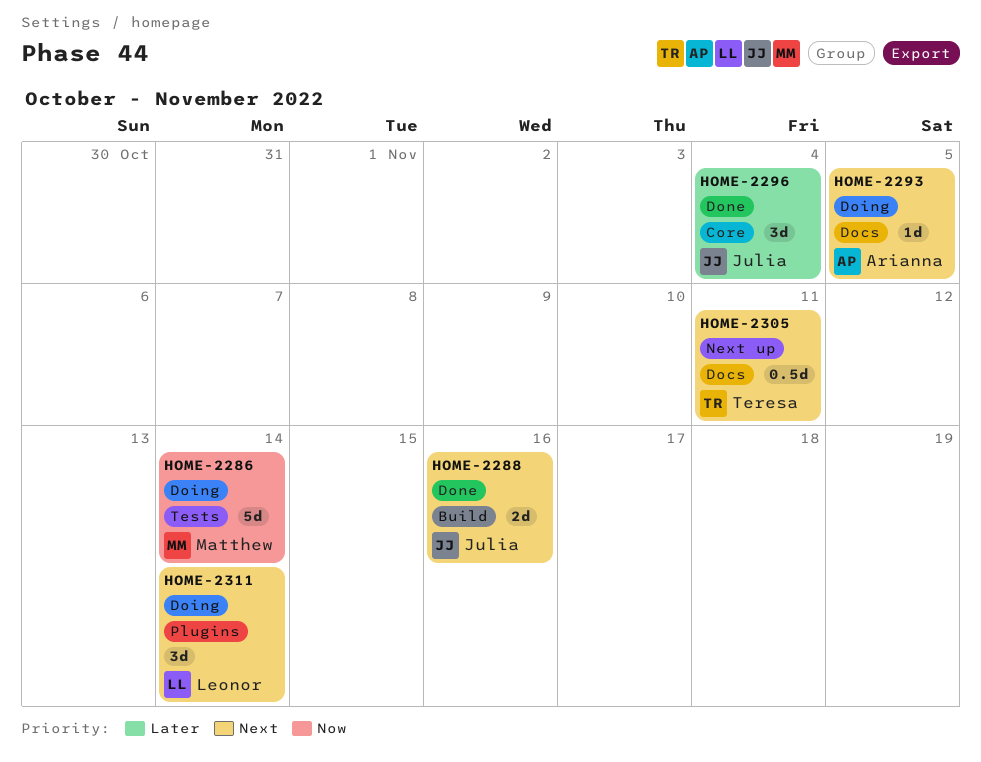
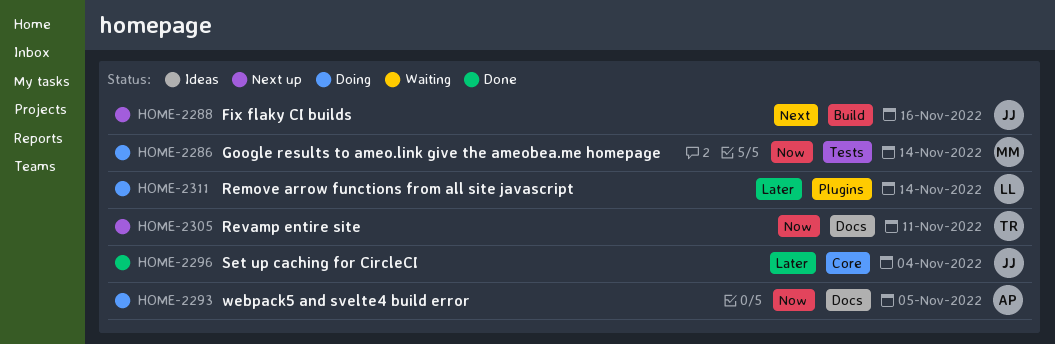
HOME-2288, status: Done -> Next up
HOME-2293, priority: Next -> Now
HOME-2305, priority: Next -> Now
HOME-2311, priority: Next -> Later

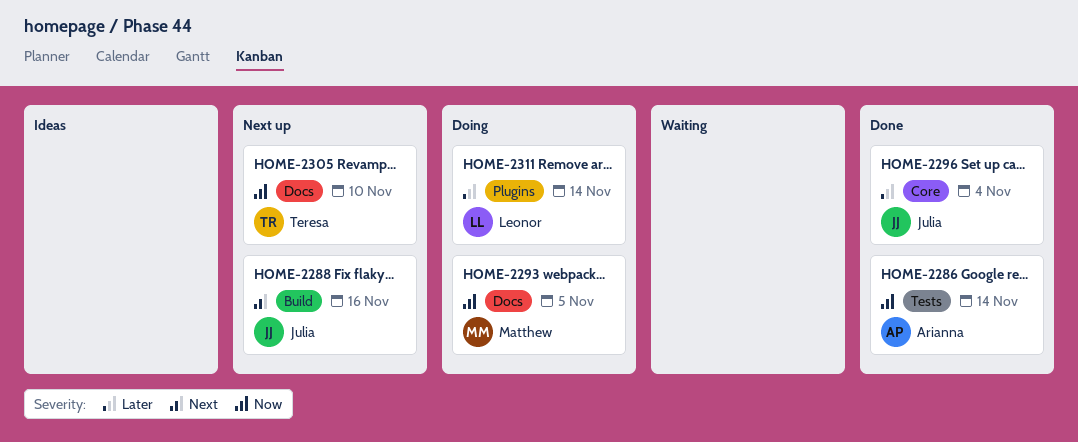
HOME-2286, status: Doing -> Done
HOME-2286, owner: Matthew -> Arianna
HOME-2293, owner: Arianna -> Matthew
HOME-2305, due: Nov 11 -> Nov 10

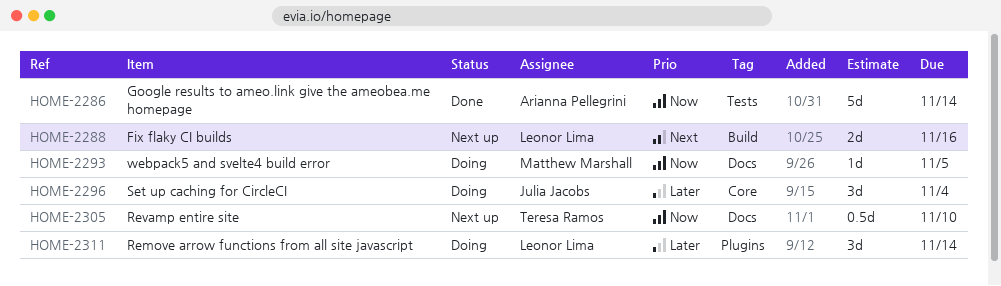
HOME-2288, owner: Julia Jacobs -> Leonor Lima
HOME-2296, status: Done -> Doing

